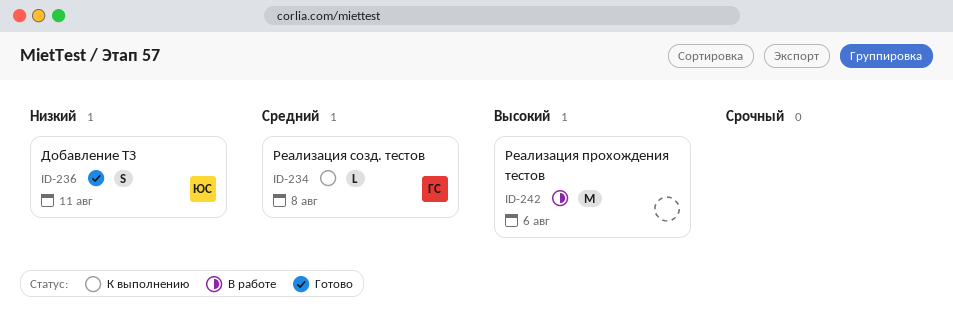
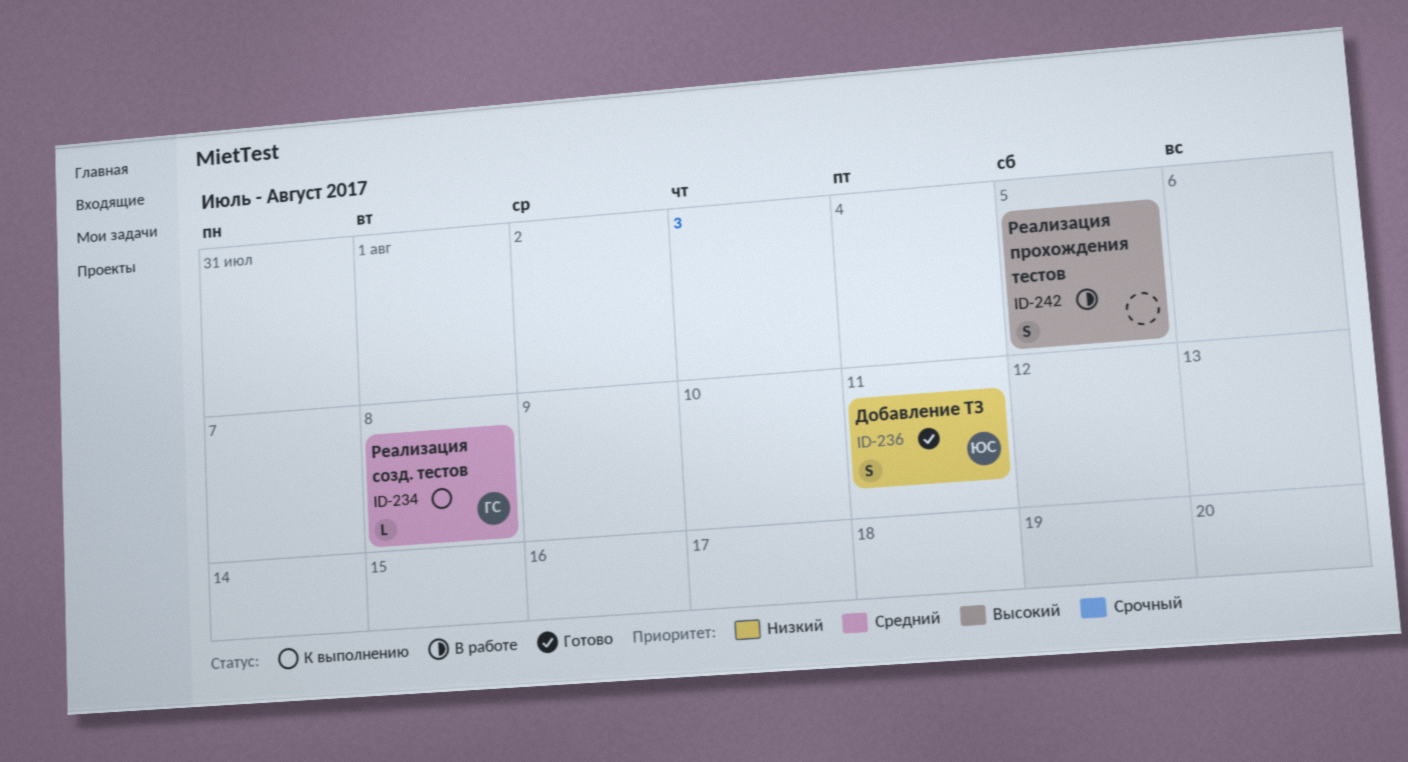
ID-242, estimate: M -> S
ID-242, due: Aug 6 -> Aug 5

